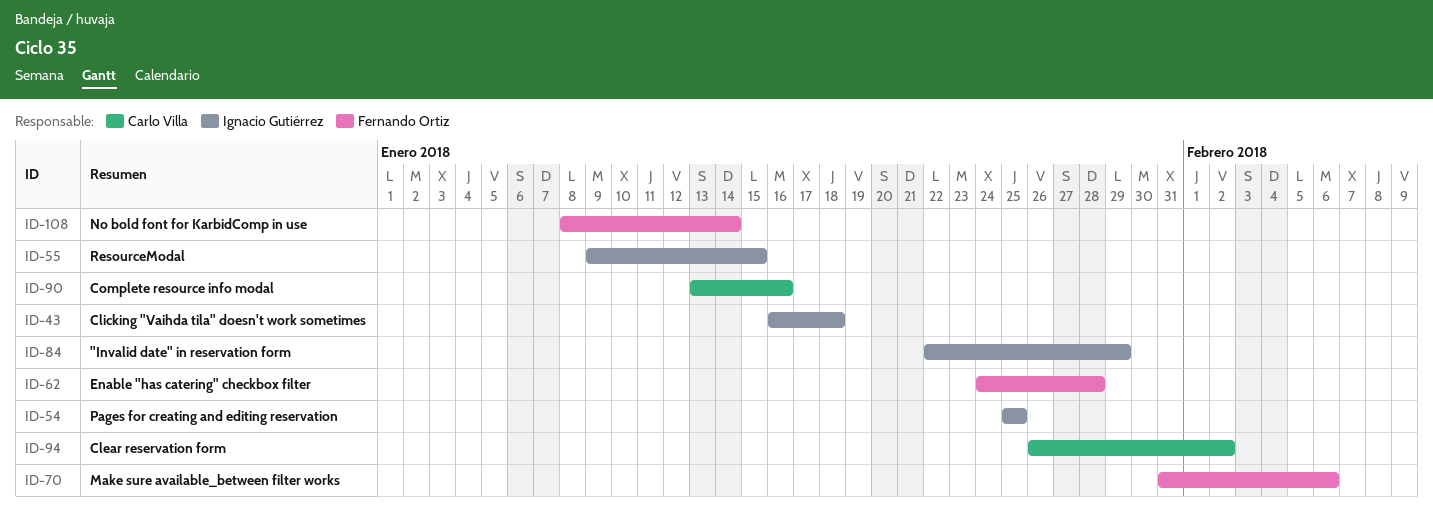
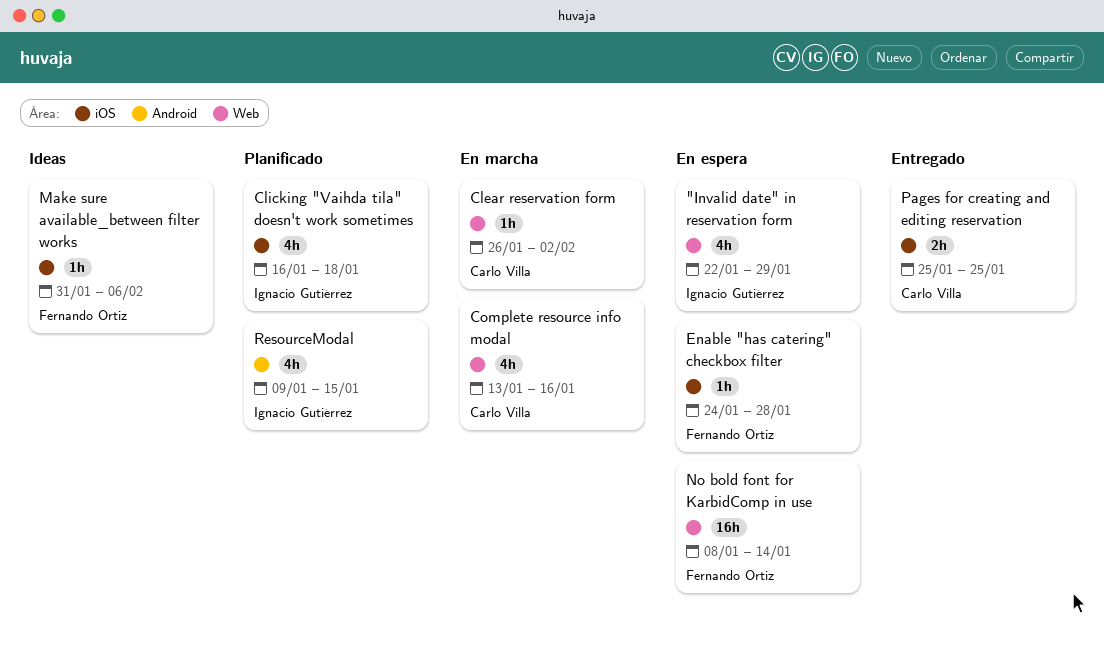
Pages for creating and editing reservation, owner: Ignacio Gutiérrez -> Carlo Villa

